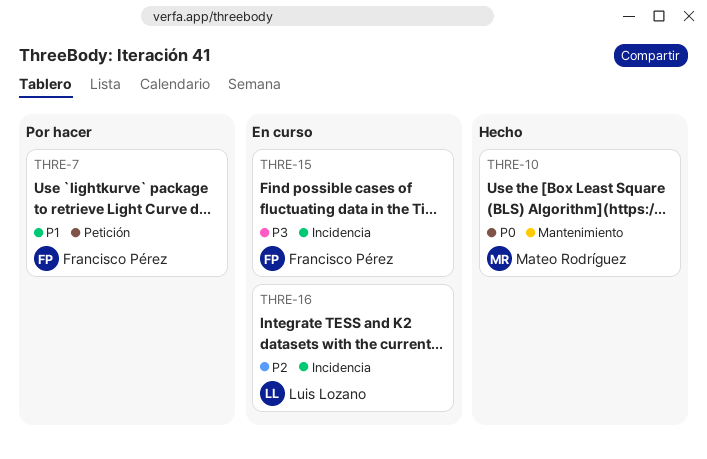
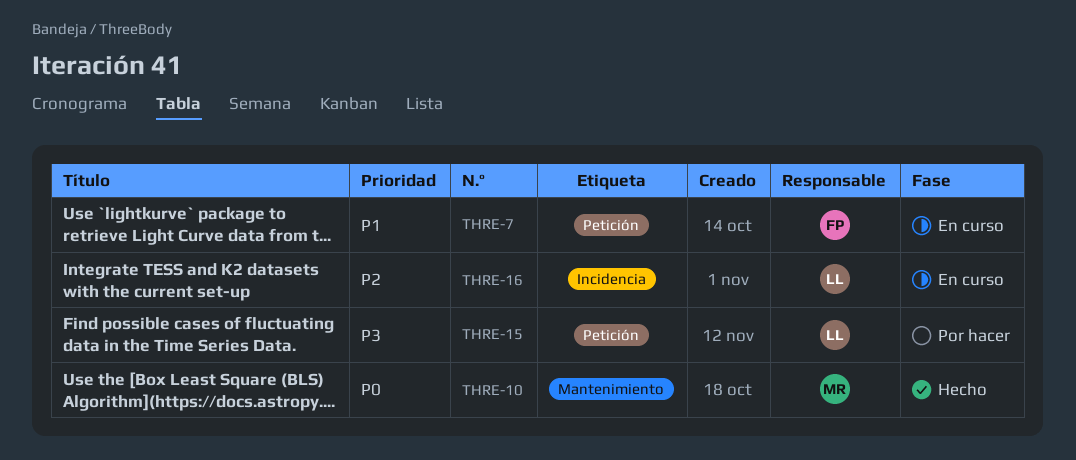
THRE-7, status: Por hacer -> En curso
THRE-15, status: En curso -> Por hacer
THRE-15, owner: Francisco Pérez -> Luis Lozano
THRE-15, label: Incidencia -> Petición

